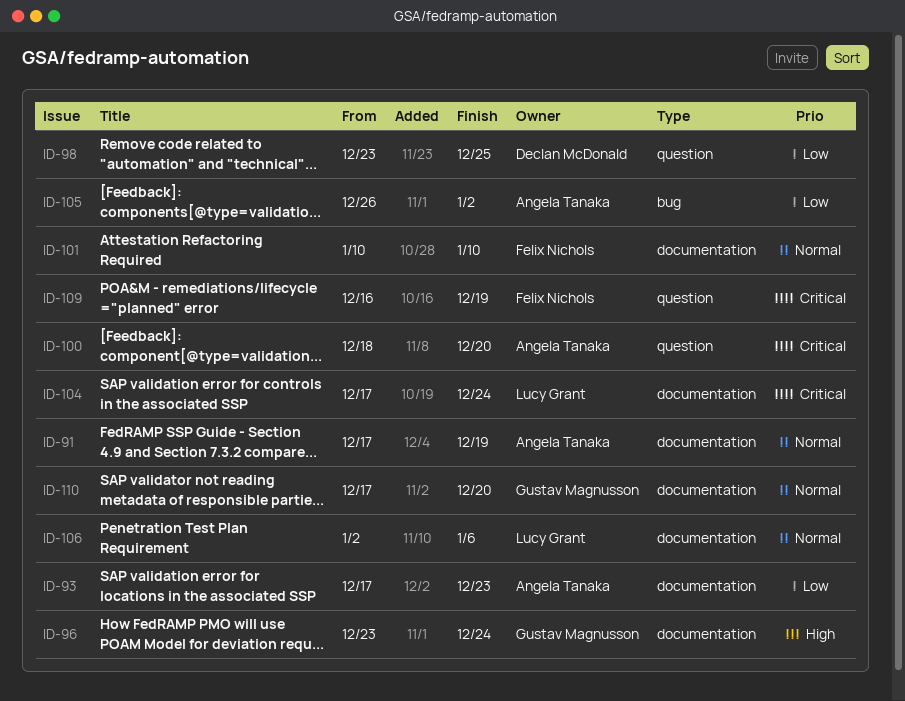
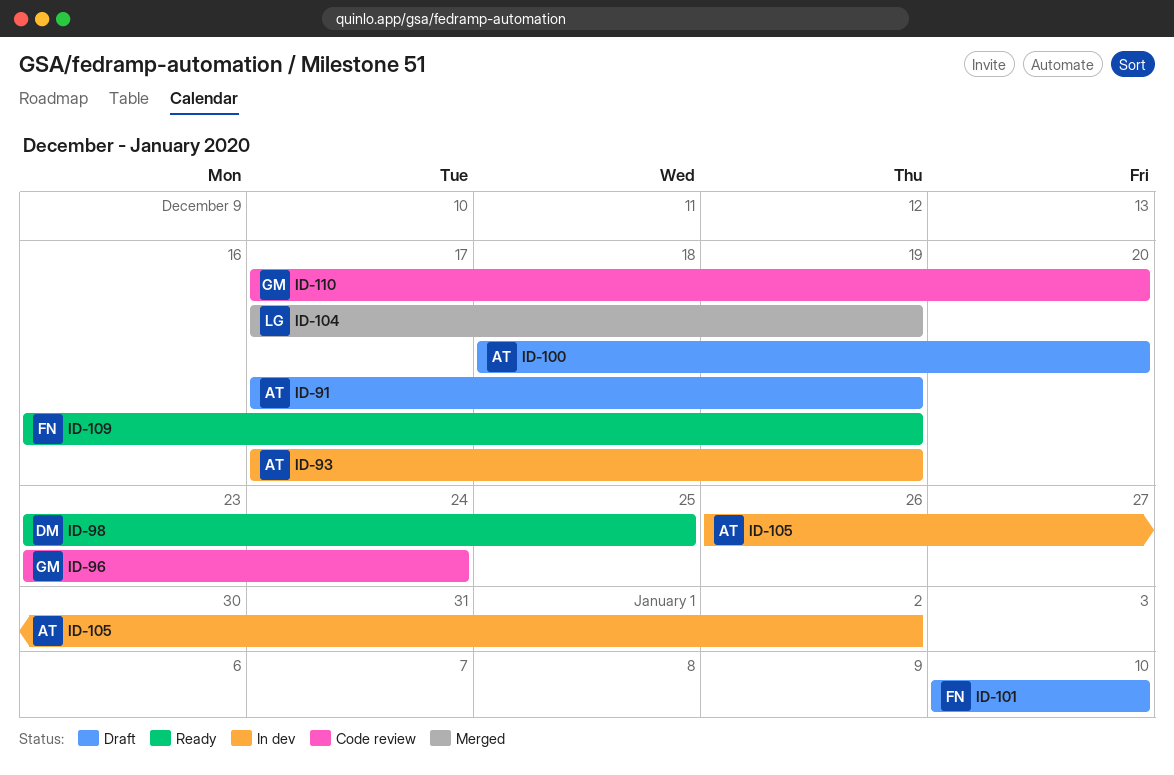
ID-93, due: Dec 23 -> Dec 19
ID-104, due: Dec 24 -> Dec 19
ID-106: present -> none

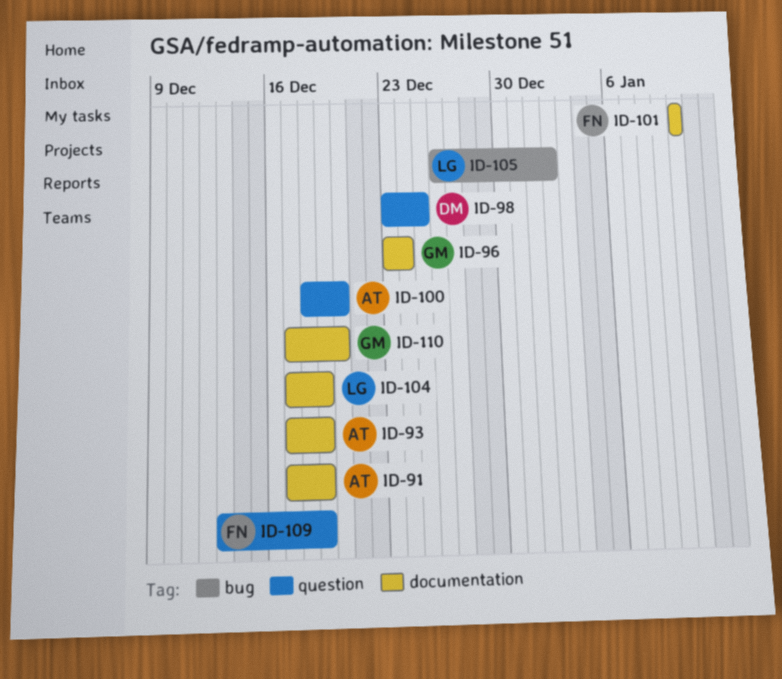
ID-105, owner: AT -> LG
ID-109, start: Dec 16 -> Dec 13

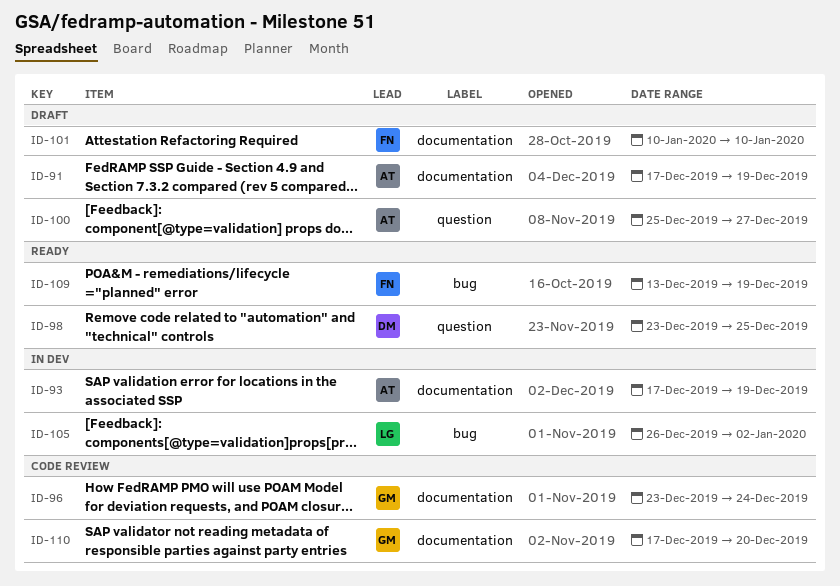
ID-100, start: Dec 18 -> Dec 25
ID-100, due: Dec 20 -> Dec 27
ID-104: present -> none
ID-109, label: question -> bug

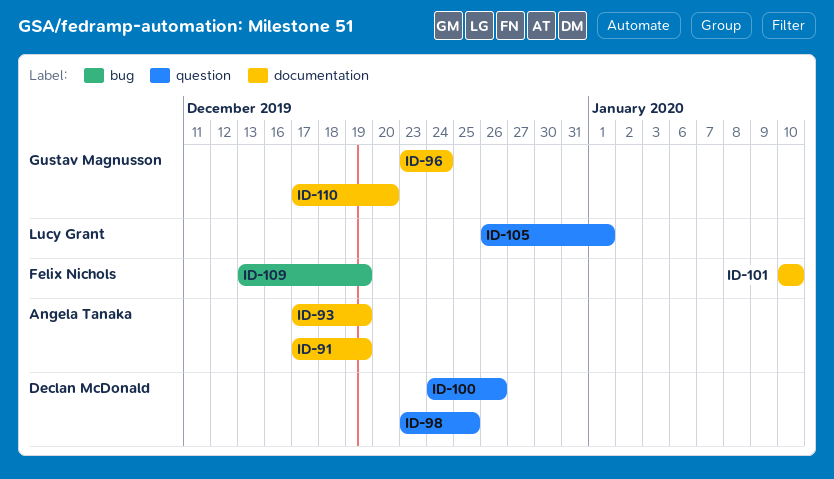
ID-100, owner: Angela Tanaka -> Declan McDonald
ID-100, start: Dec 25 -> Dec 24
ID-100, due: Dec 27 -> Dec 26
ID-105, label: bug -> question
ID-105, due: Jan 2 -> Jan 1

